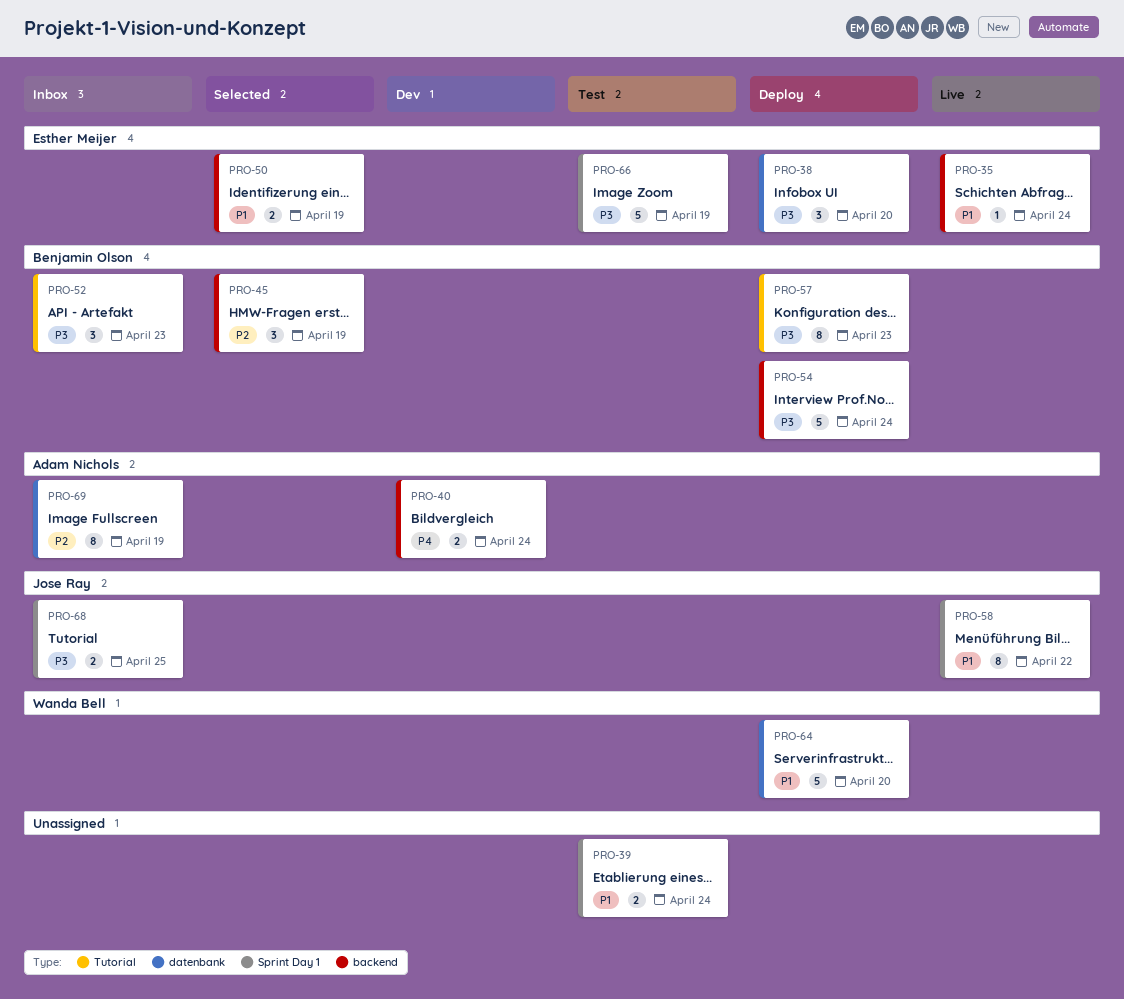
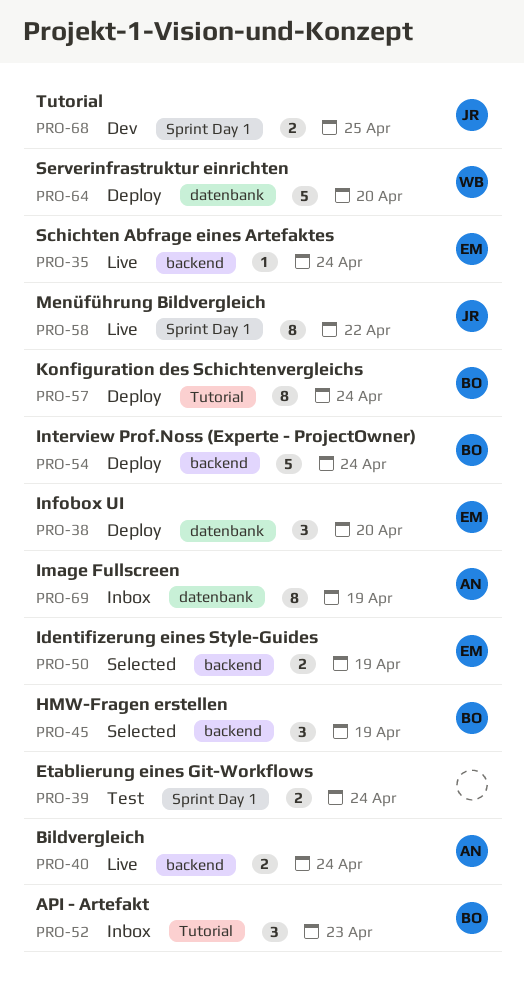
PRO-40, status: Dev -> Live
PRO-57, due: Apr 23 -> Apr 24
PRO-66: present -> none
PRO-68, status: Inbox -> Dev

